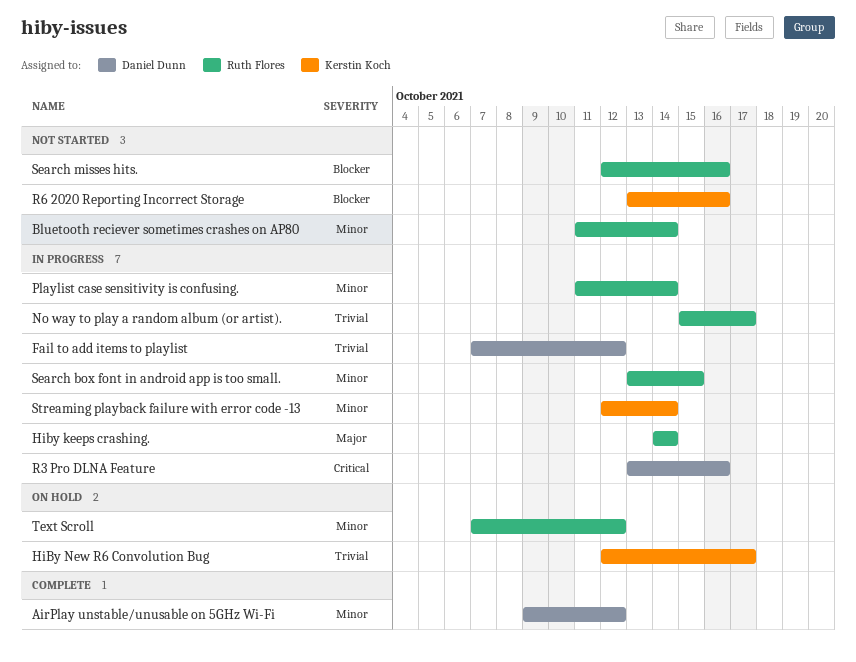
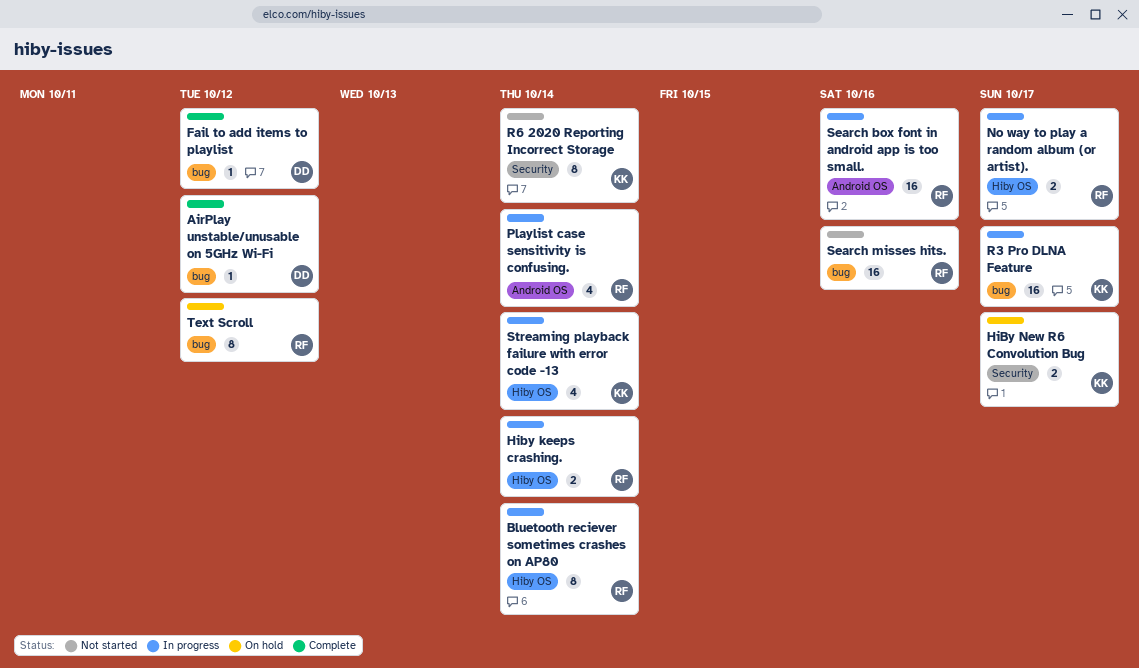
Bluetooth reciever sometimes crashes on AP80, status: Not started -> In progress
Fail to add items to playlist, status: In progress -> Complete
R3 Pro DLNA Feature, owner: Daniel Dunn -> Kerstin Koch
R3 Pro DLNA Feature, due: Oct 16 -> Oct 17
R6 2020 Reporting Incorrect Storage, due: Oct 16 -> Oct 14
Search box font in android app is too small., due: Oct 15 -> Oct 16

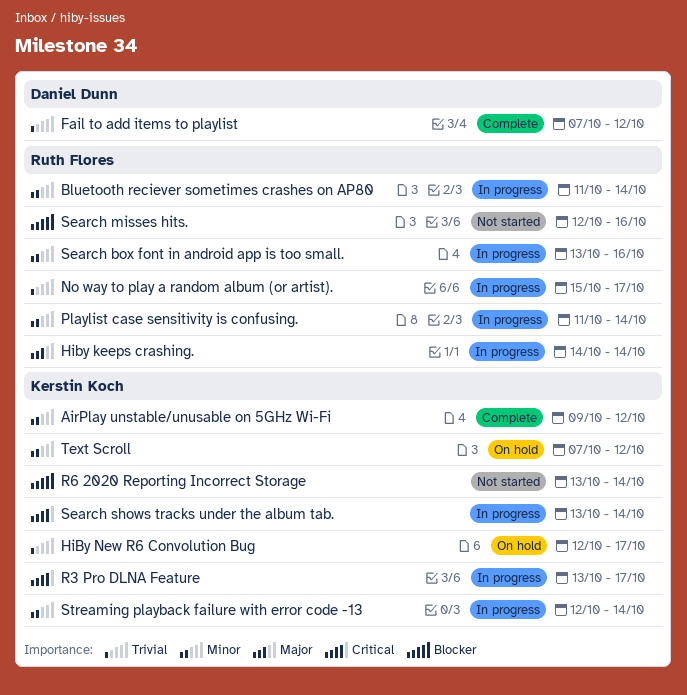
AirPlay unstable/unusable on 5GHz Wi-Fi, owner: Daniel Dunn -> Kerstin Koch
Search shows tracks under the album tab.: none -> present
Text Scroll, owner: Ruth Flores -> Kerstin Koch

